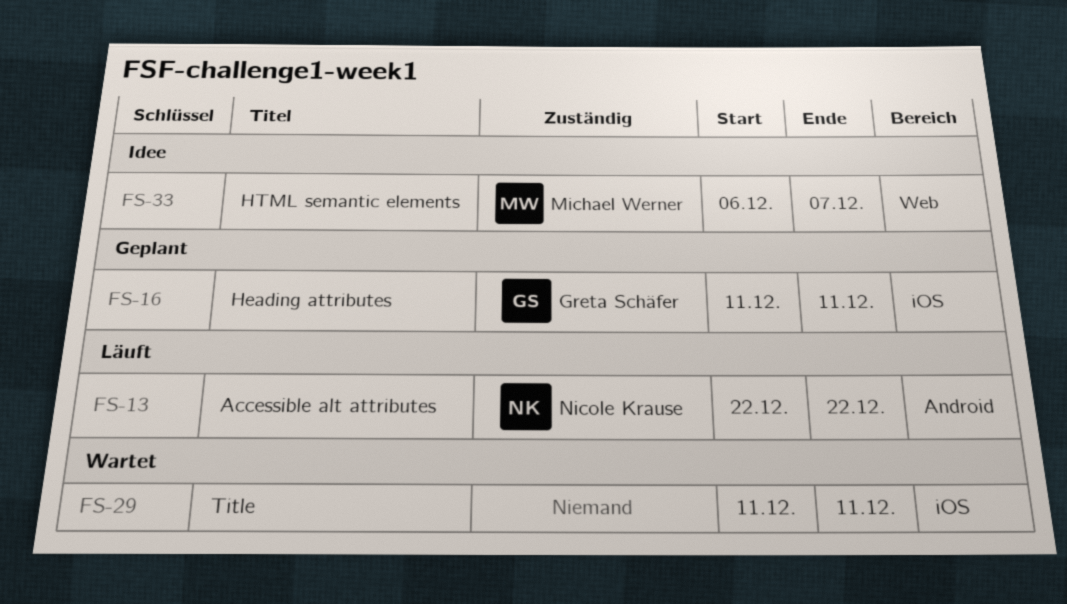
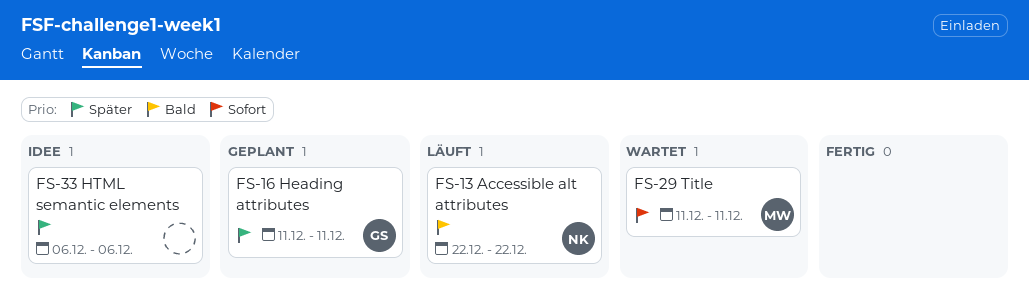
FS-29, owner: none -> Michael Werner
FS-33, owner: Michael Werner -> none
FS-33, due: Dec 7 -> Dec 6

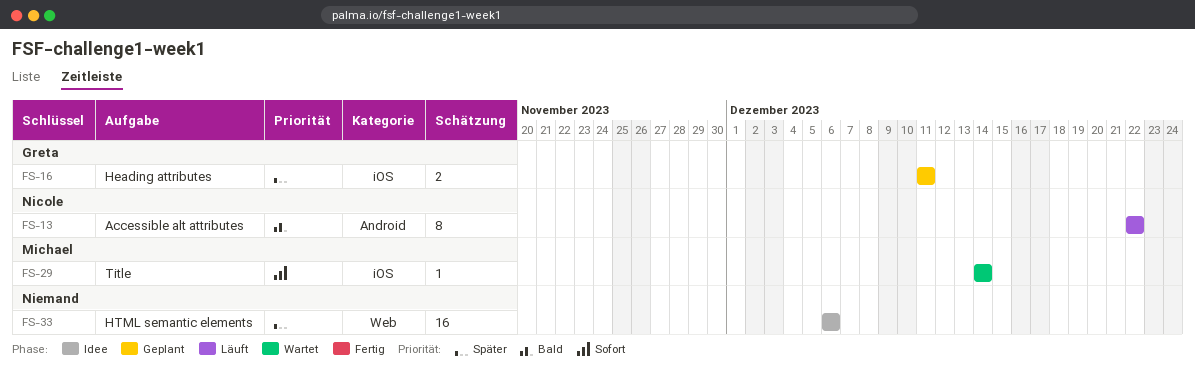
FS-29, start: Dec 11 -> Dec 14
FS-29, due: Dec 11 -> Dec 14

